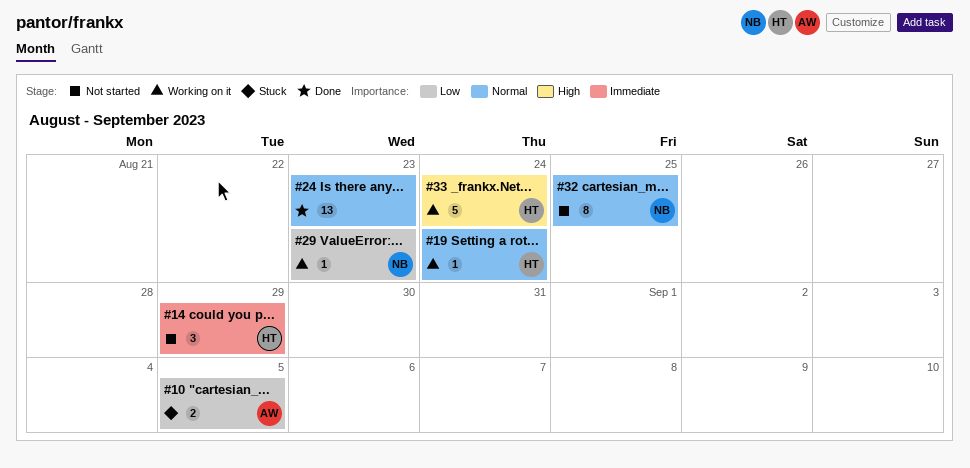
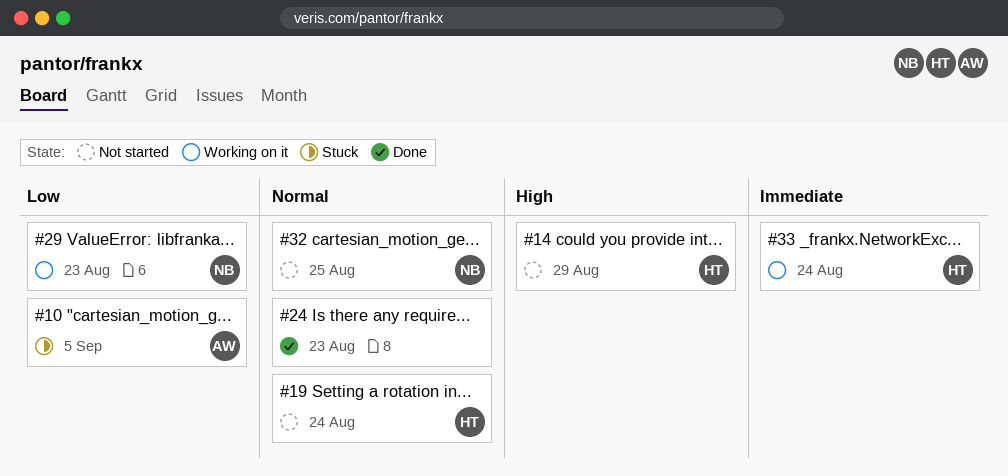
#14, priority: Immediate -> High
#19, status: Working on it -> Not started
#33, priority: High -> Immediate

